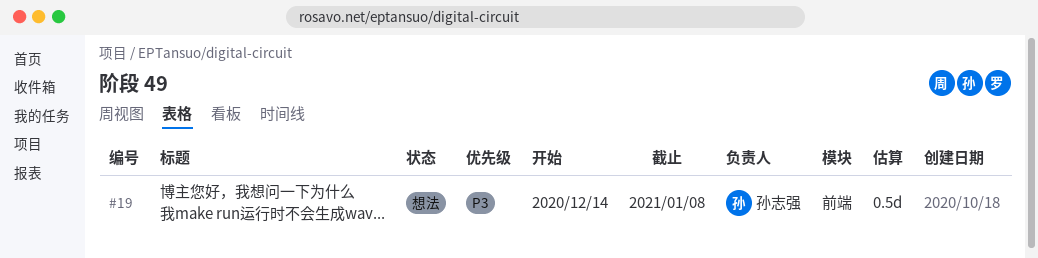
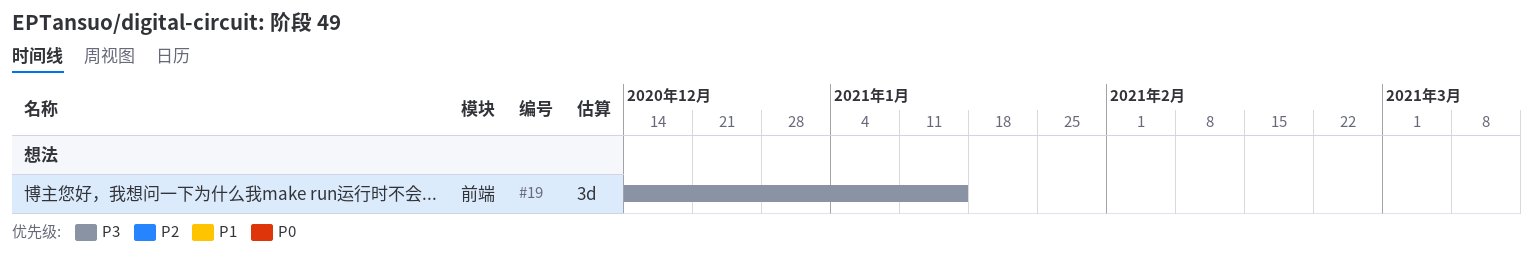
#19, estimate: 0.5d -> 3d
#19, due: Jan 8 -> Jan 15

